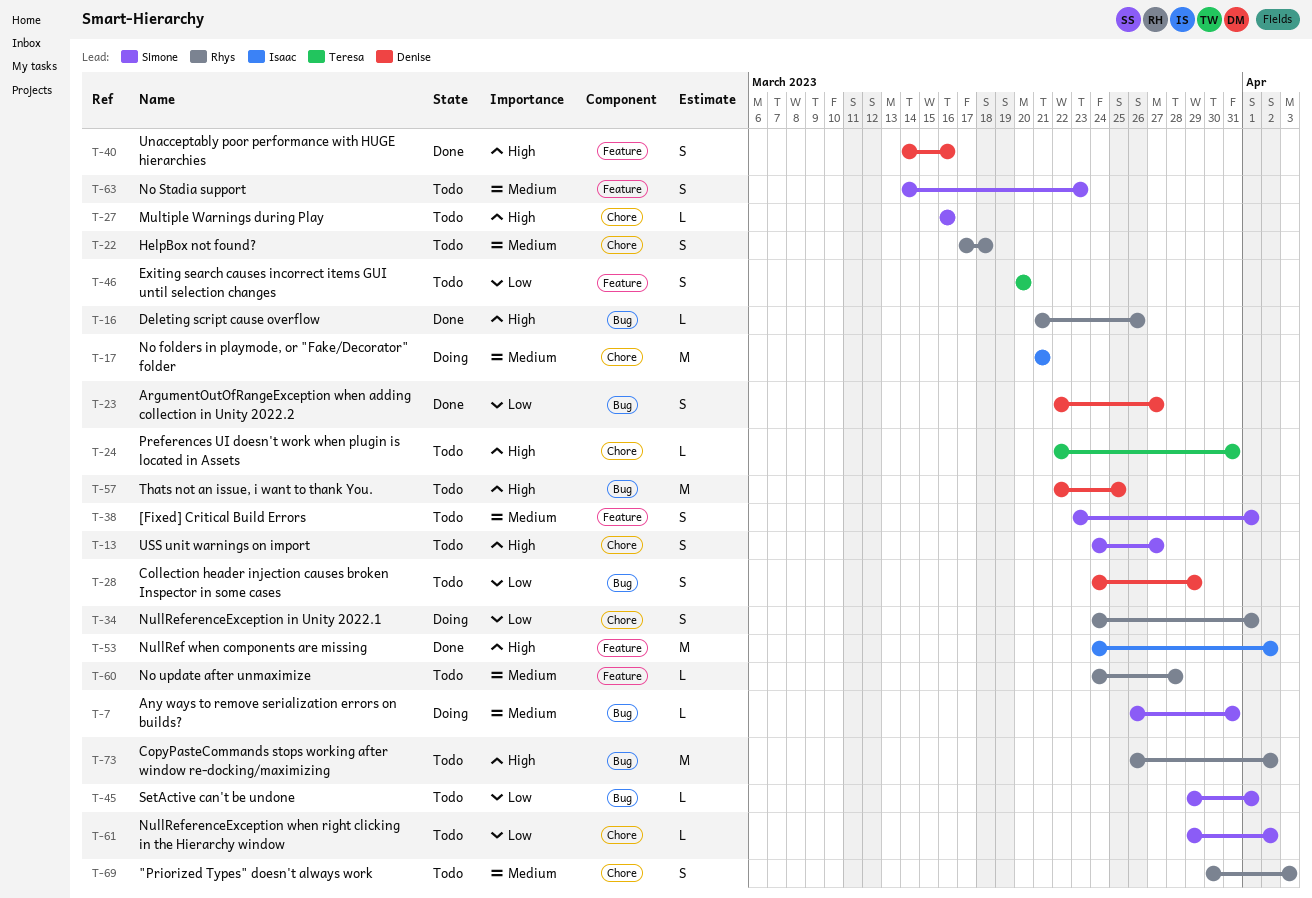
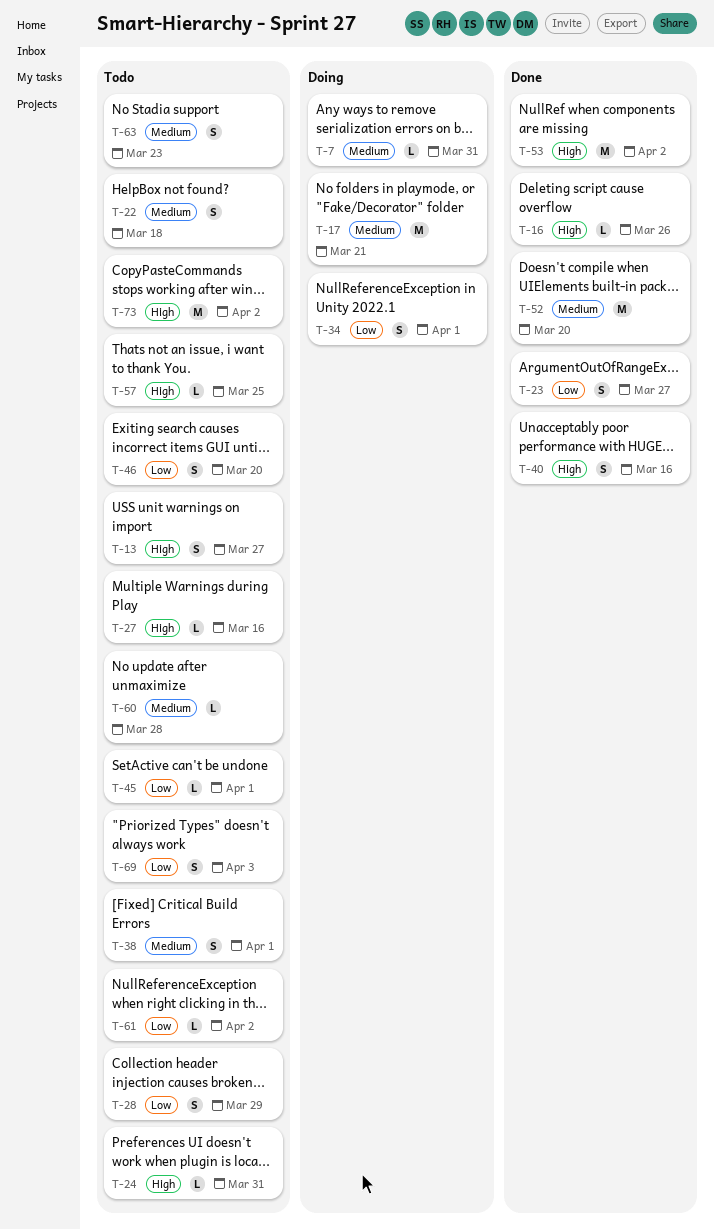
T-52: none -> present
T-57, estimate: M -> L
T-69, priority: Medium -> Low

